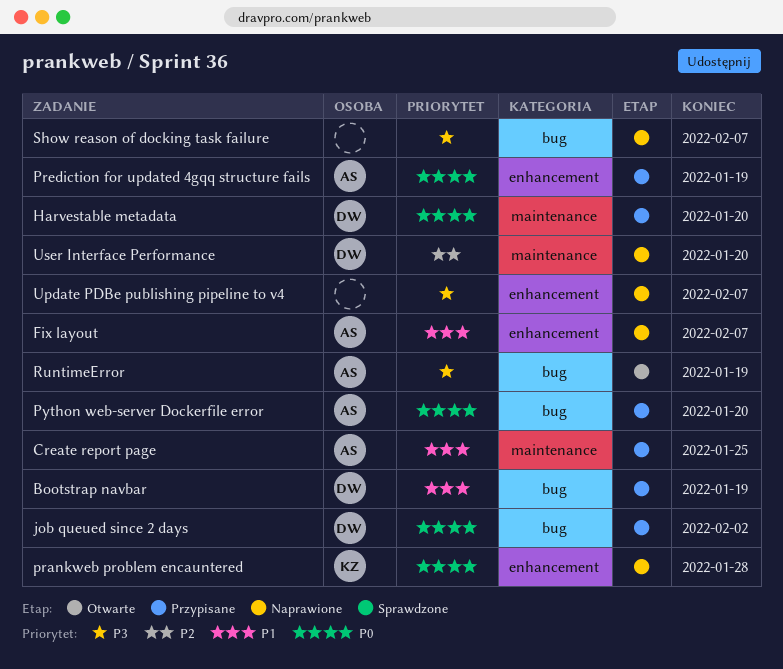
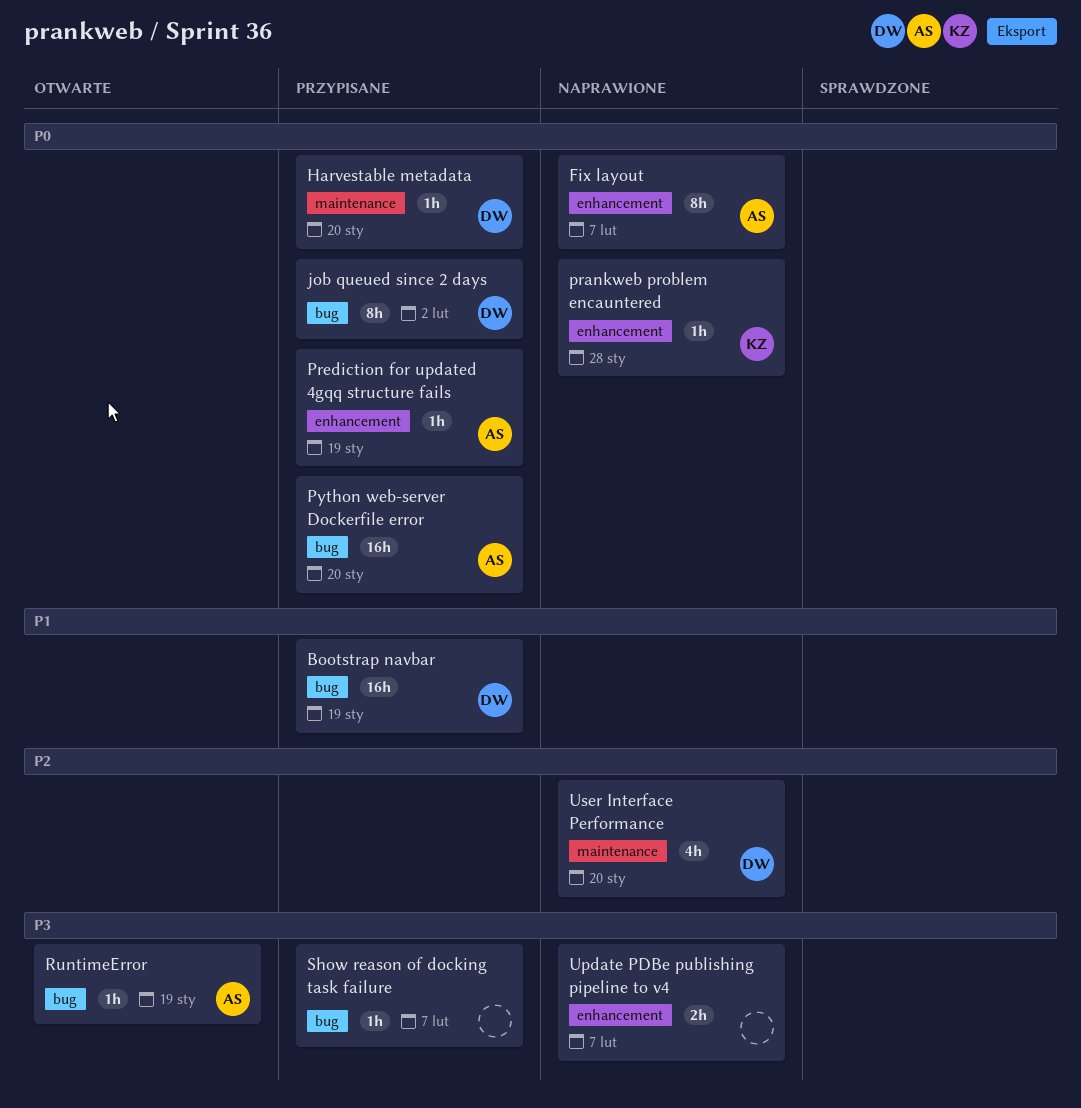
Create report page: present -> none
Fix layout, priority: P1 -> P0
Show reason of docking task failure, status: Naprawione -> Przypisane

